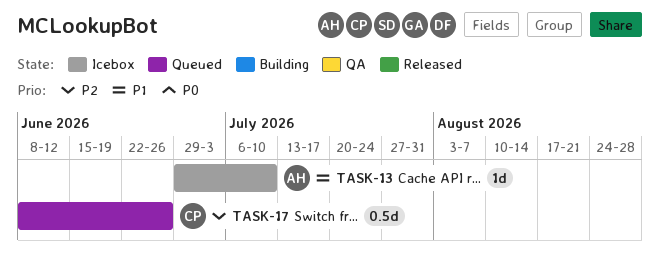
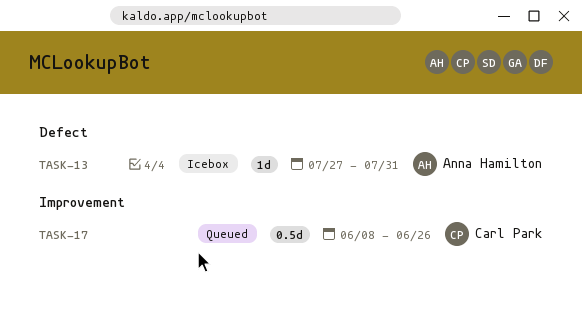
TASK-13, start: Jun 29 -> Jul 27
TASK-13, due: Jul 10 -> Jul 31

